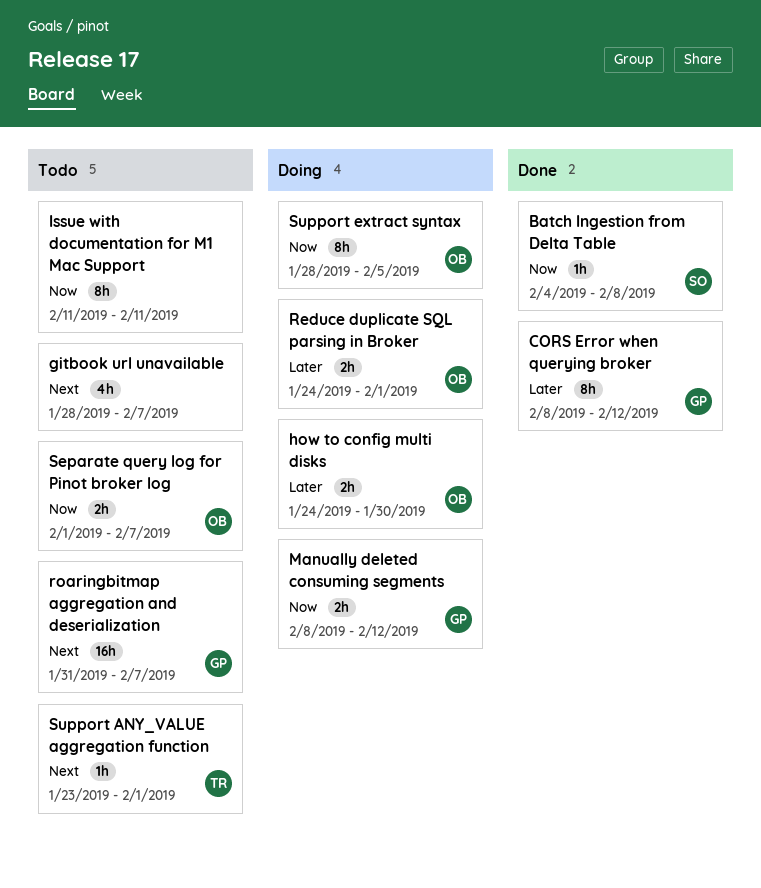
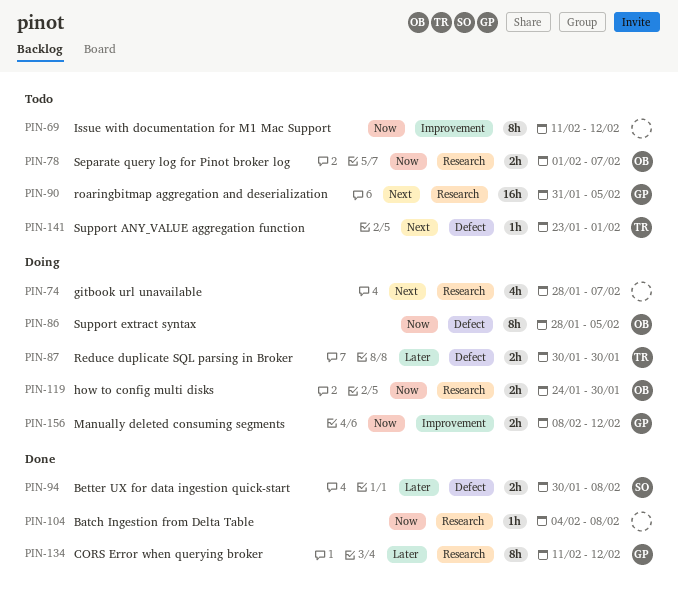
Batch Ingestion from Delta Table, owner: SO -> none
Better UX for data ingestion quick-start: none -> present
CORS Error when querying broker, start: Feb 8 -> Feb 11
gitbook url unavailable, status: Todo -> Doing
how to config multi disks, priority: Later -> Now
Issue with documentation for M1 Mac Support, due: Feb 11 -> Feb 12
Reduce duplicate SQL parsing in Broker, owner: OB -> TR
Reduce duplicate SQL parsing in Broker, start: Jan 24 -> Jan 30
Reduce duplicate SQL parsing in Broker, due: Feb 1 -> Jan 30
roaringbitmap aggregation and deserialization, due: Feb 7 -> Feb 5

